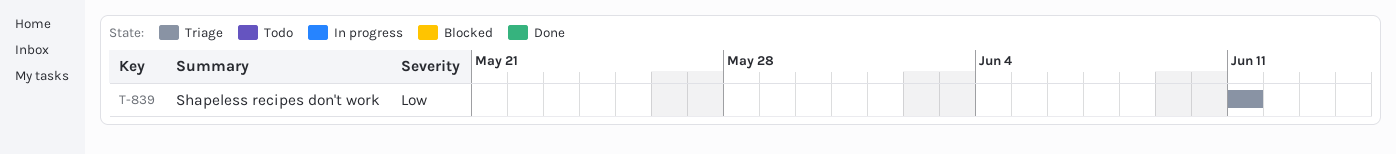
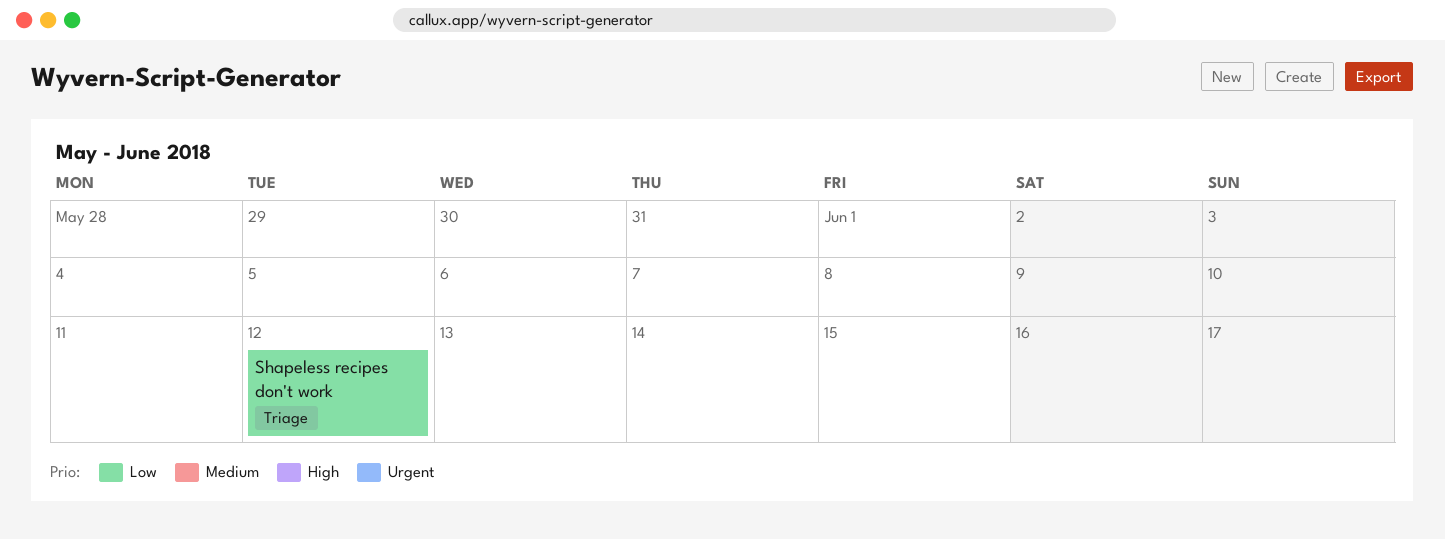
Shapeless recipes don't work, due: Jun 11 -> Jun 12

